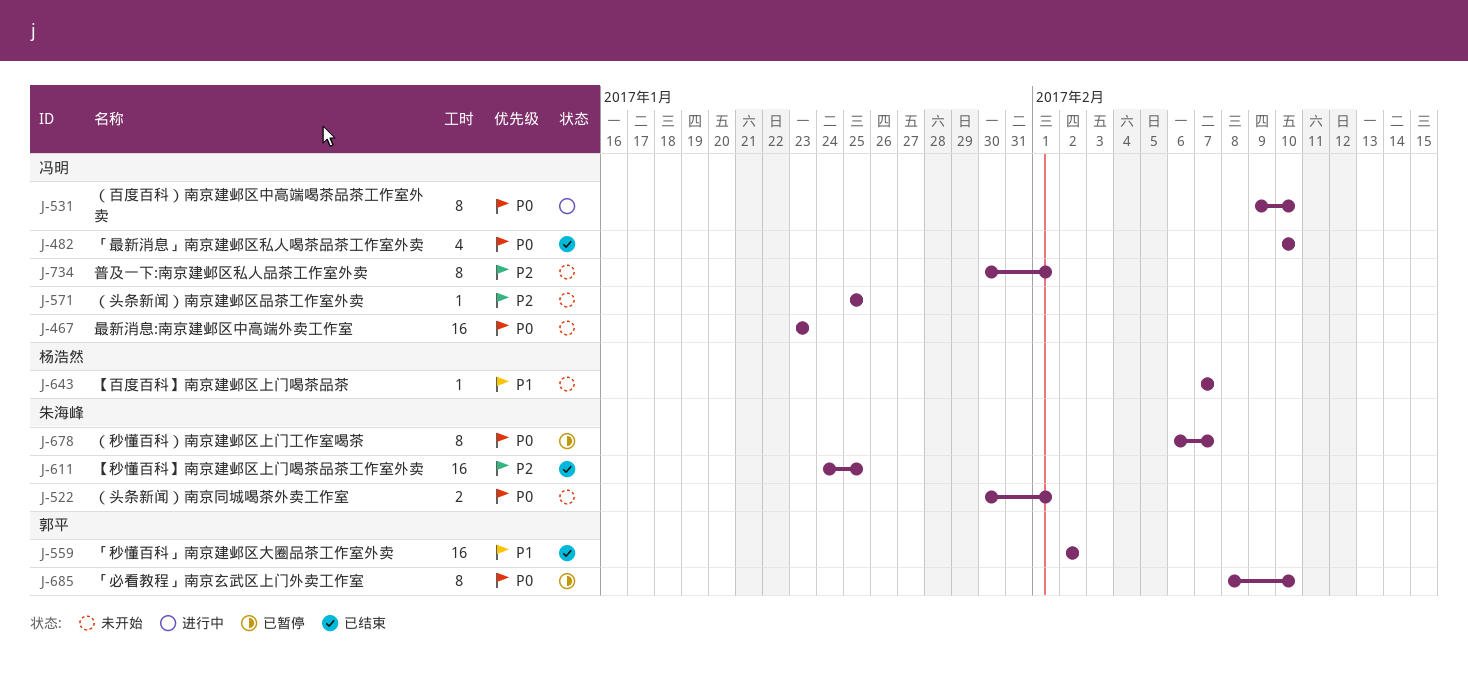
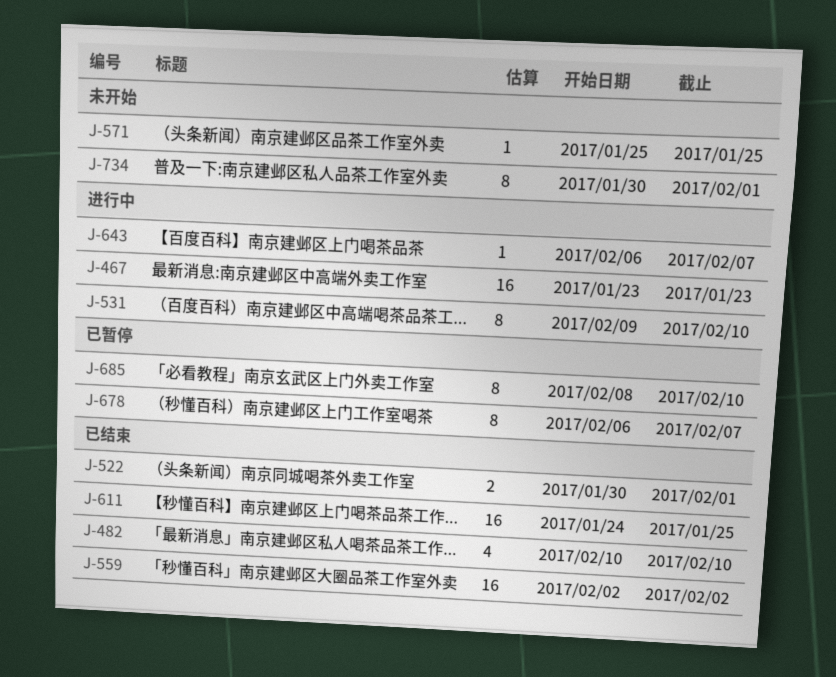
J-467, status: 未开始 -> 进行中
J-522, status: 未开始 -> 已结束
J-643, status: 未开始 -> 进行中
J-643, start: Feb 7 -> Feb 6

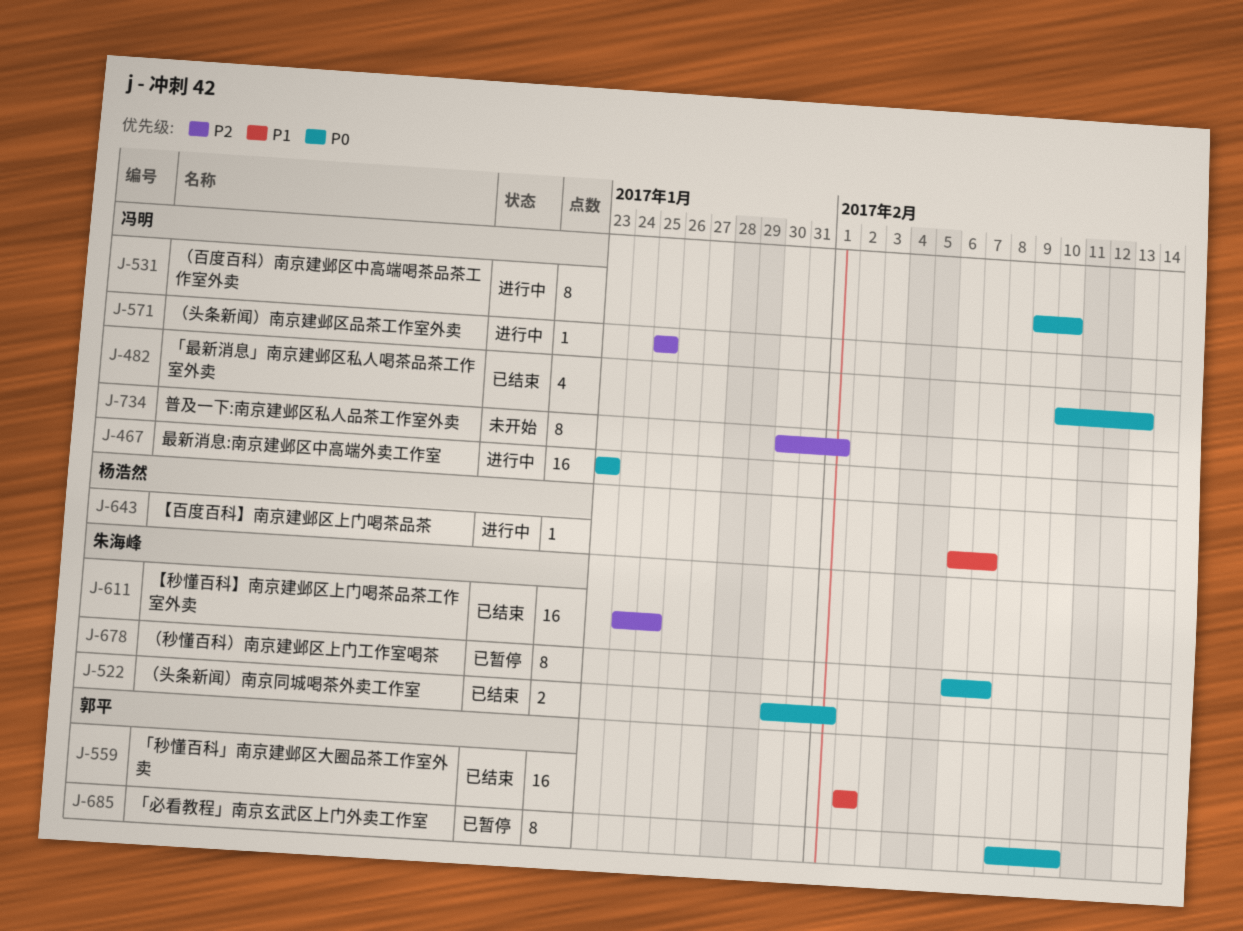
J-482, due: Feb 10 -> Feb 13
J-571, status: 未开始 -> 进行中

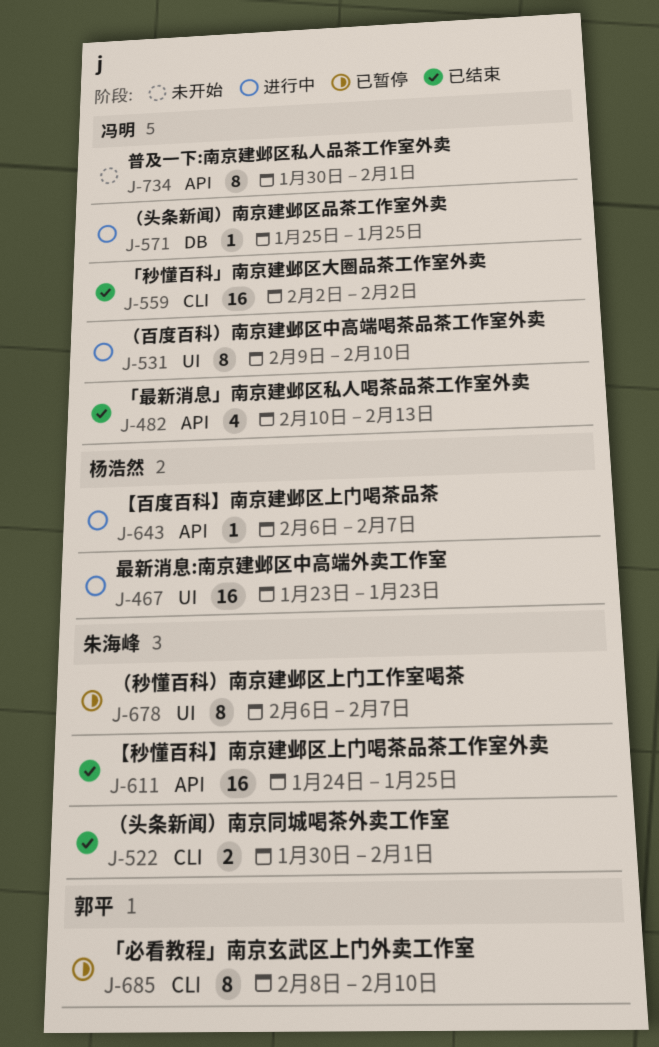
J-467, owner: 冯明 -> 杨浩然
J-559, owner: 郭平 -> 冯明

